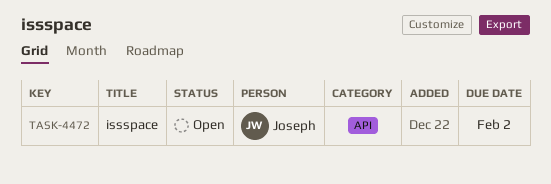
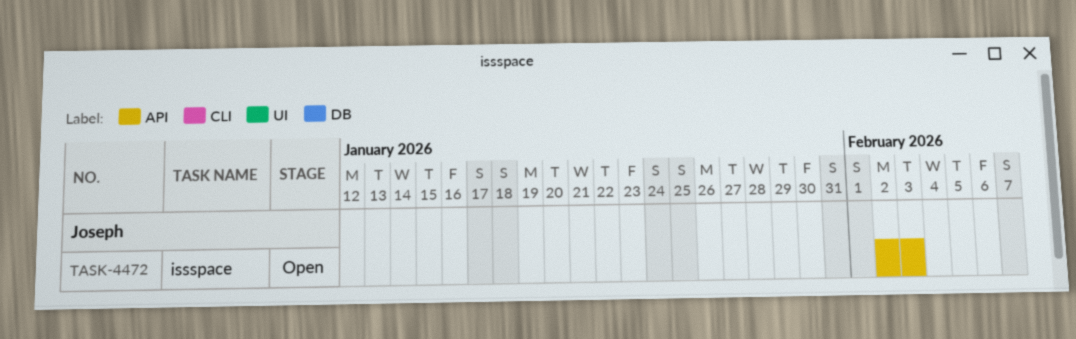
TASK-4472, due: Feb 2 -> Feb 3

